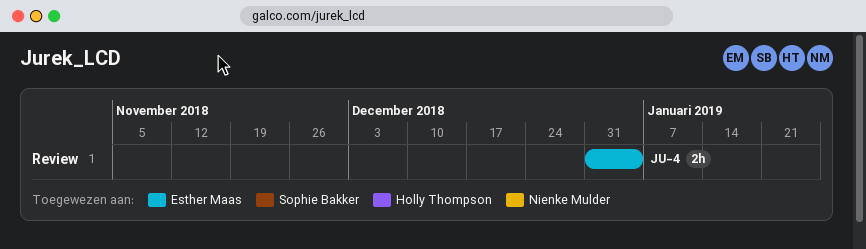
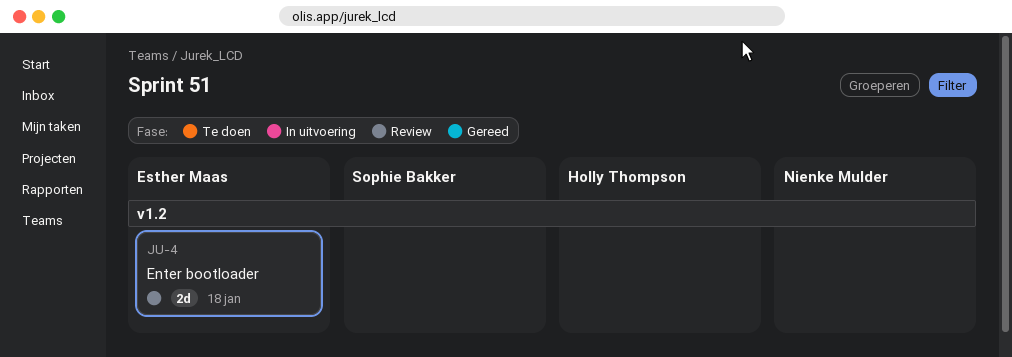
JU-4, estimate: 2h -> 2d
JU-4, due: Jan 4 -> Jan 18

